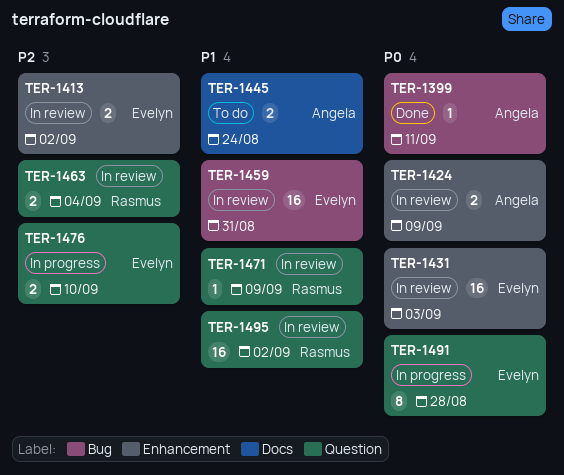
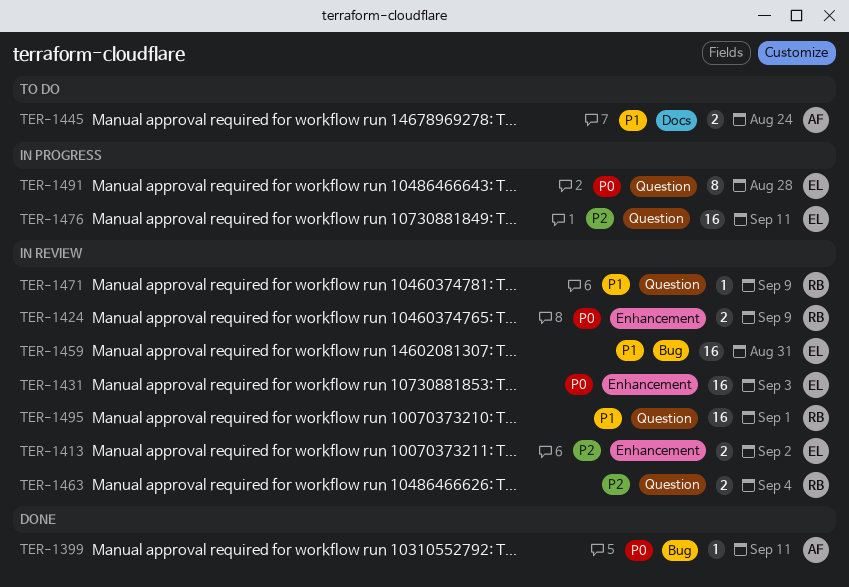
TER-1424, owner: Angela -> Rasmus
TER-1476, estimate: 2 -> 16
TER-1476, due: Sep 10 -> Sep 11
TER-1495, due: Sep 2 -> Sep 1

